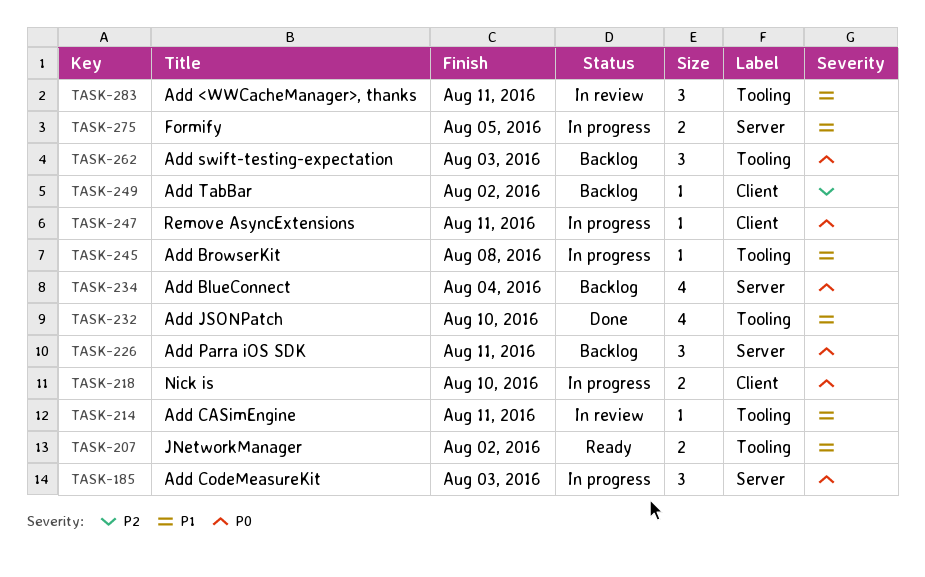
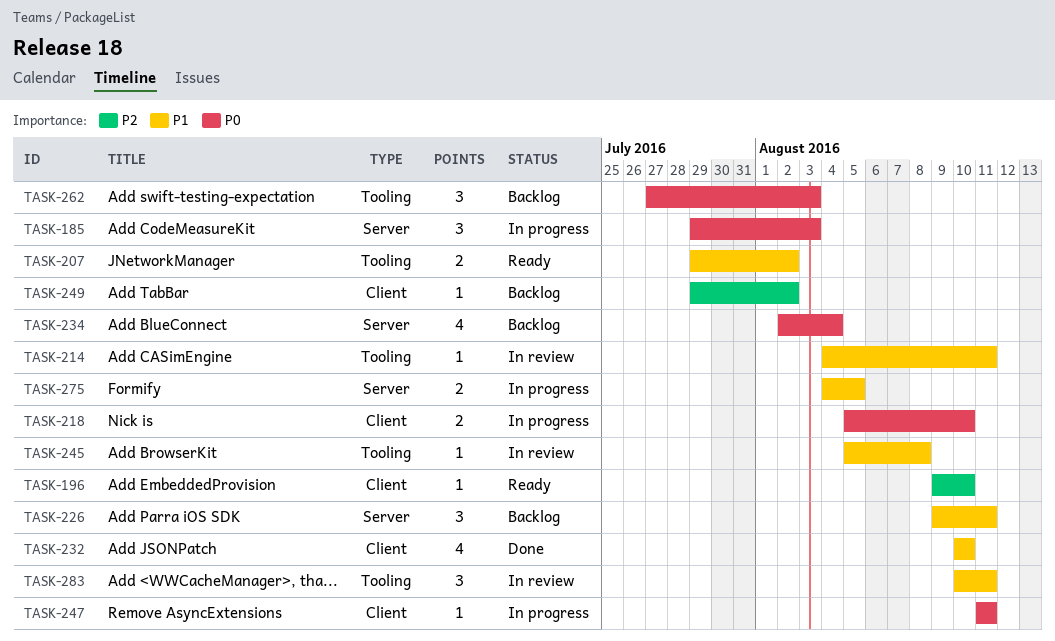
TASK-196: none -> present
TASK-226, priority: P0 -> P1
TASK-232, label: Tooling -> Client
TASK-245, status: In progress -> In review

